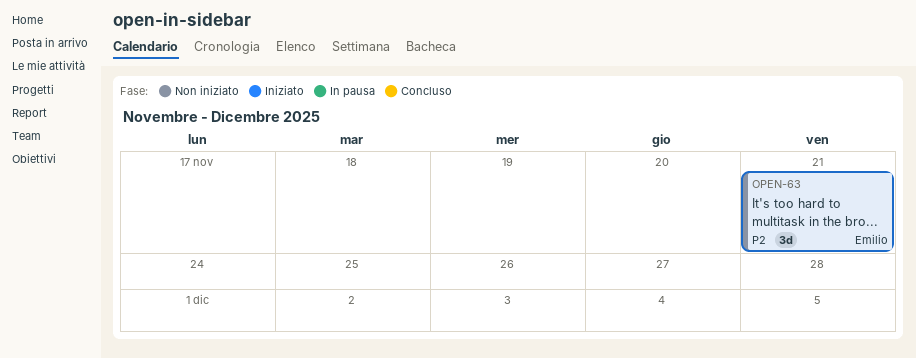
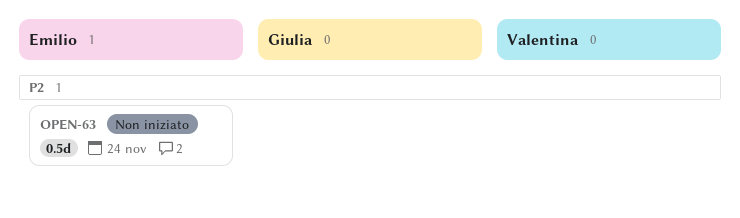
OPEN-63, estimate: 3d -> 0.5d
OPEN-63, due: Nov 21 -> Nov 24

